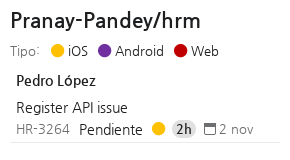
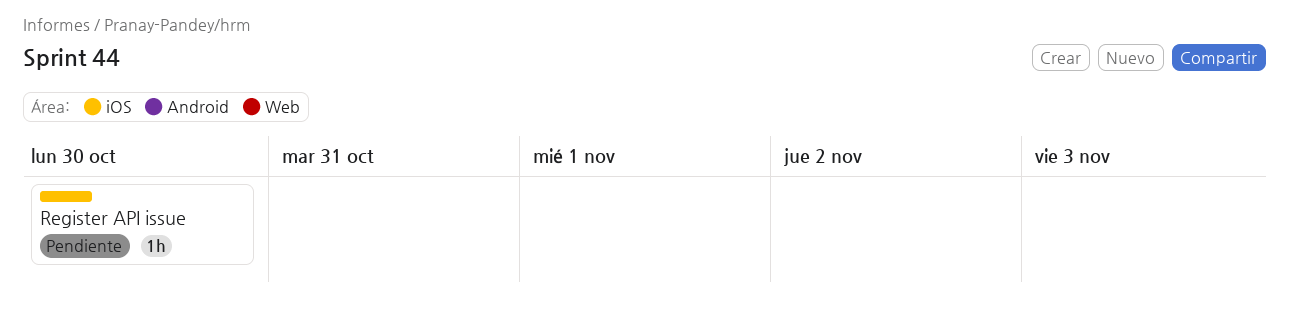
Register API issue, estimate: 2h -> 1h
Register API issue, due: Nov 2 -> Oct 30

